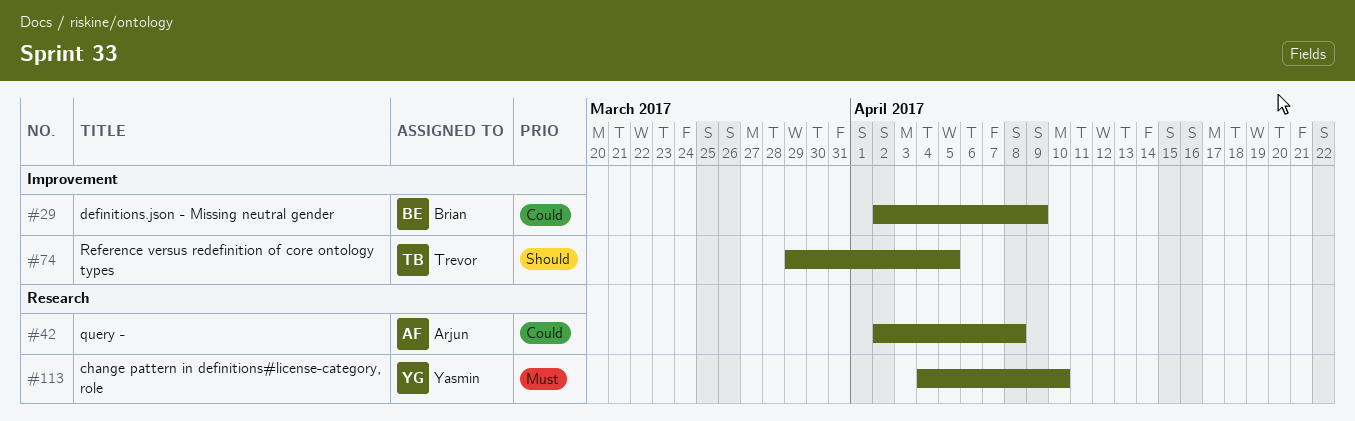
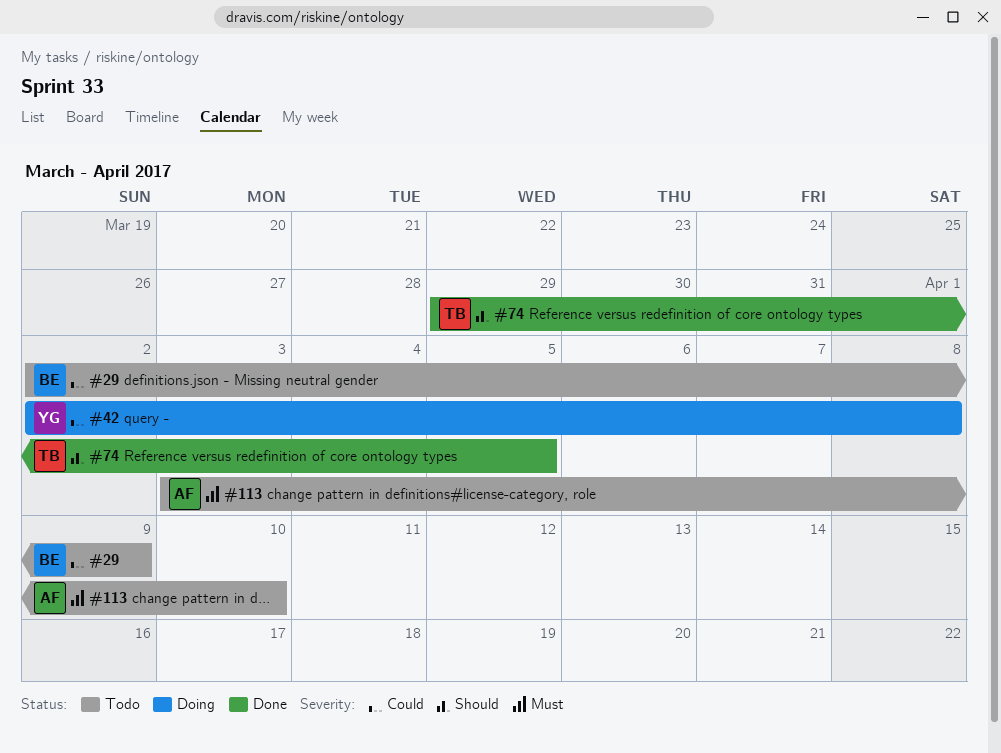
#42, owner: Arjun -> Yasmin
#113, owner: Yasmin -> Arjun
#113, start: Apr 4 -> Apr 3

